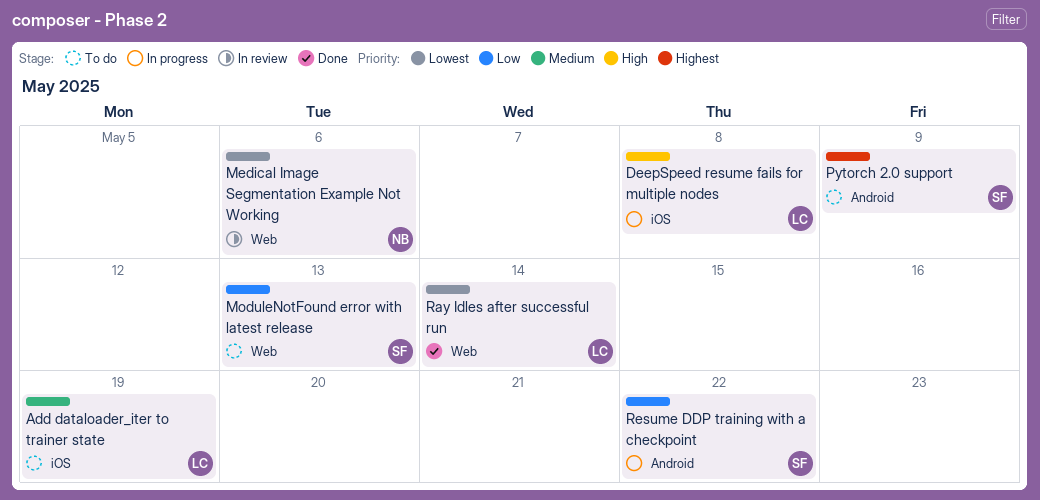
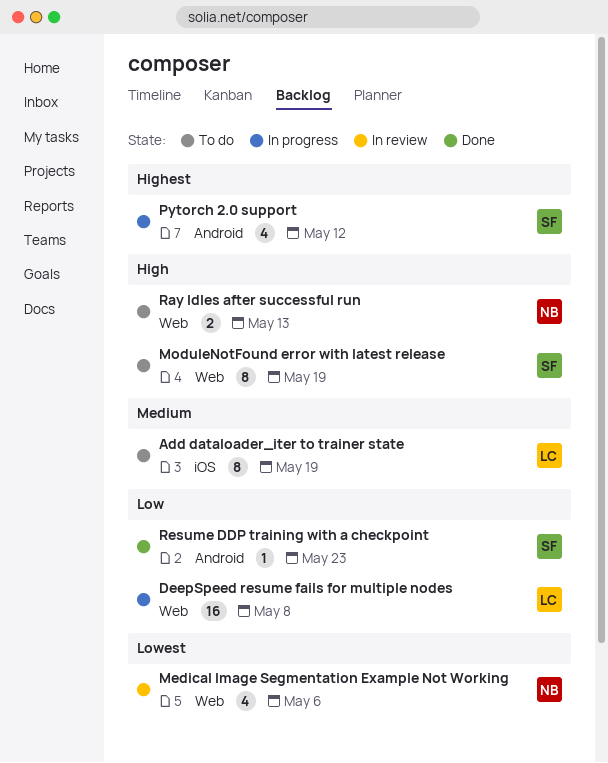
DeepSpeed resume fails for multiple nodes, priority: High -> Low
DeepSpeed resume fails for multiple nodes, label: iOS -> Web
ModuleNotFound error with latest release, priority: Low -> High
ModuleNotFound error with latest release, due: May 13 -> May 19
Pytorch 2.0 support, status: To do -> In progress
Pytorch 2.0 support, due: May 9 -> May 12
Ray Idles after successful run, status: Done -> To do
Ray Idles after successful run, owner: LC -> NB
Ray Idles after successful run, priority: Lowest -> High
Ray Idles after successful run, due: May 14 -> May 13
Resume DDP training with a checkpoint, status: In progress -> Done
Resume DDP training with a checkpoint, due: May 22 -> May 23

